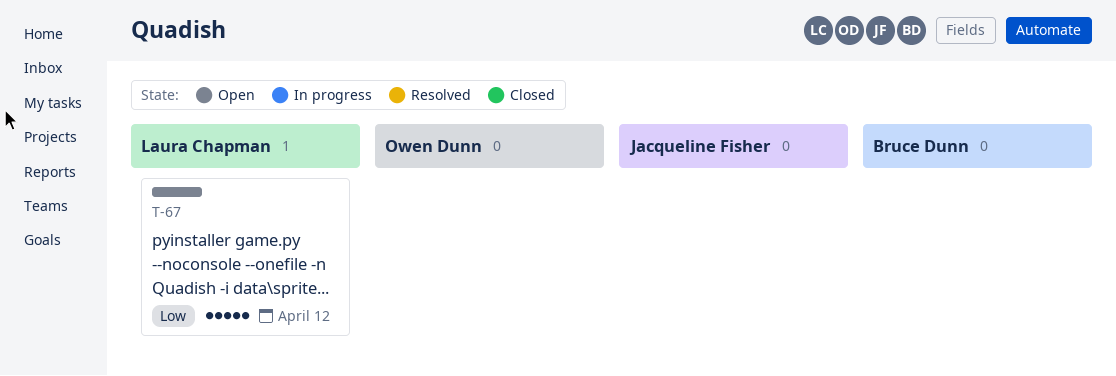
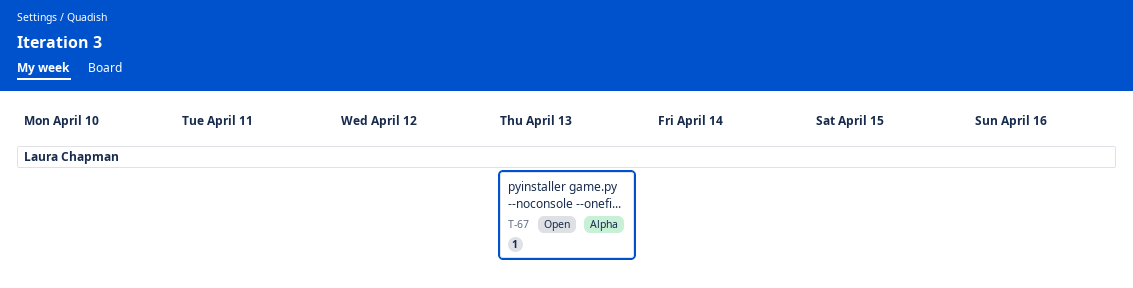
T-67, estimate: 5 -> 1
T-67, due: Apr 12 -> Apr 13

